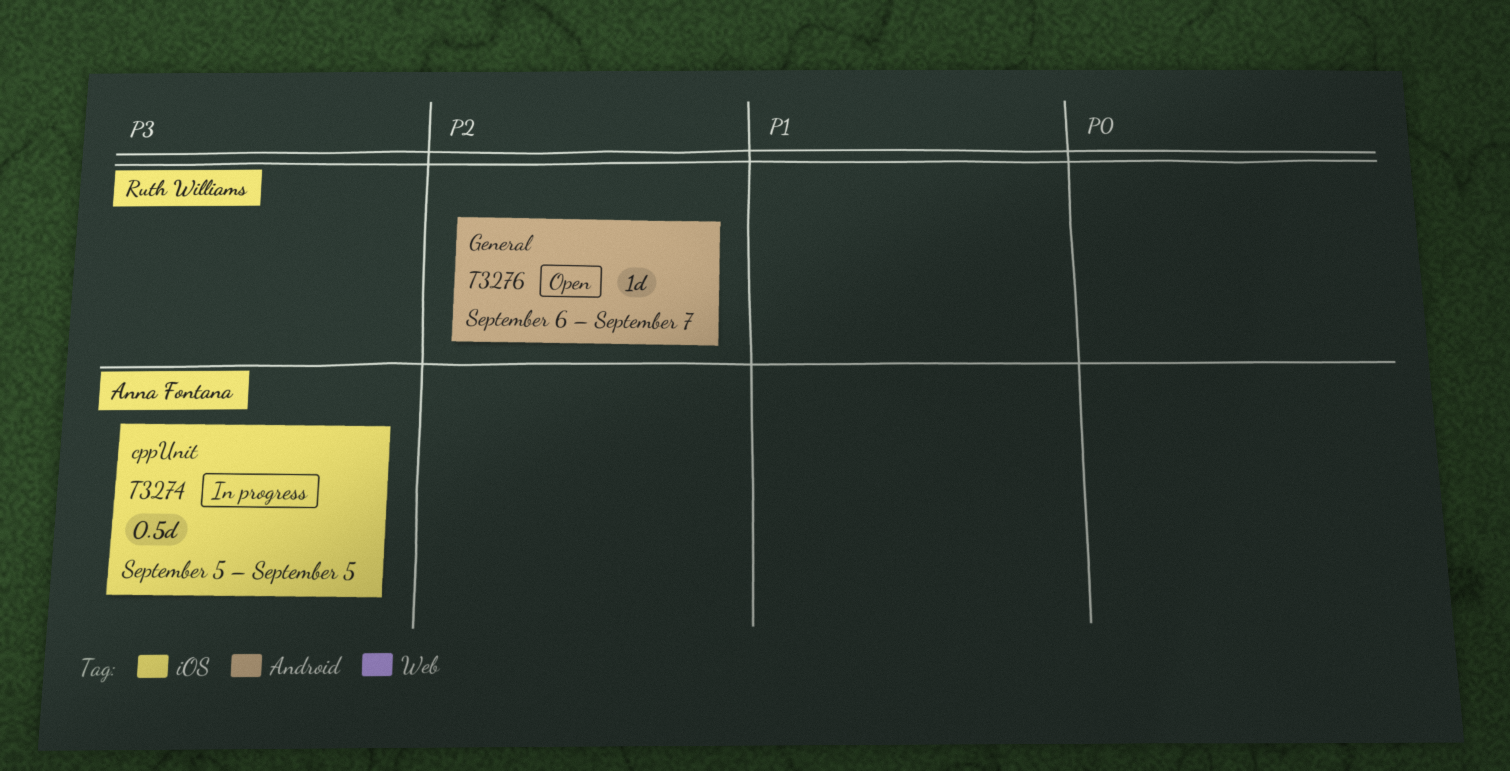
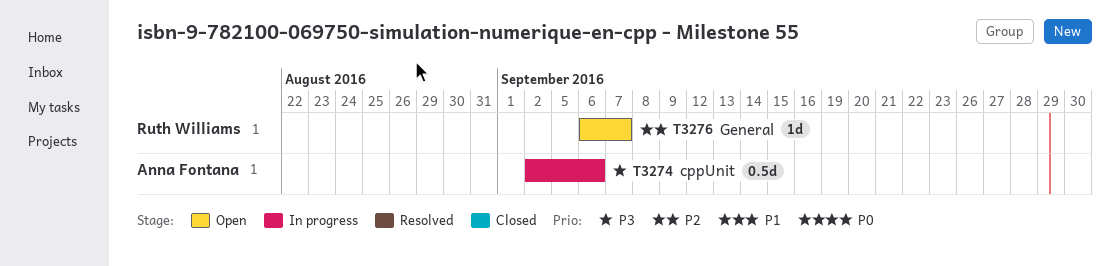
T3274, start: Sep 5 -> Sep 2
T3274, due: Sep 5 -> Sep 6

